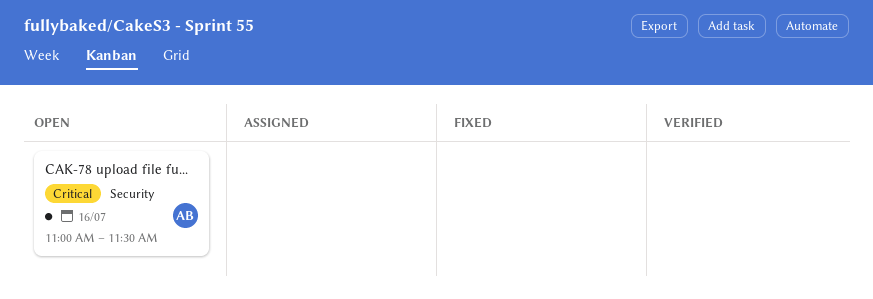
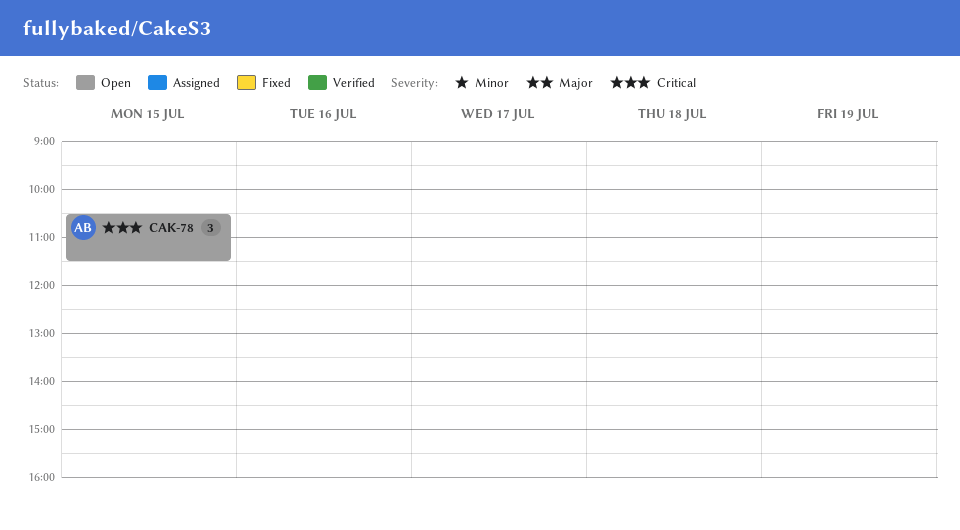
CAK-78, estimate: 1 -> 3
CAK-78, day: Jul 16 -> Jul 15
CAK-78, begins: 11:00 -> 10:30

